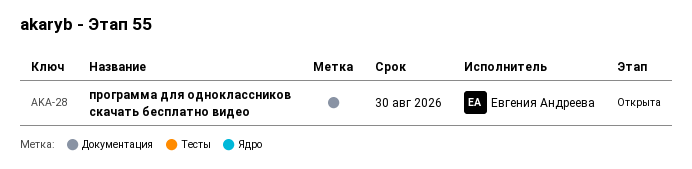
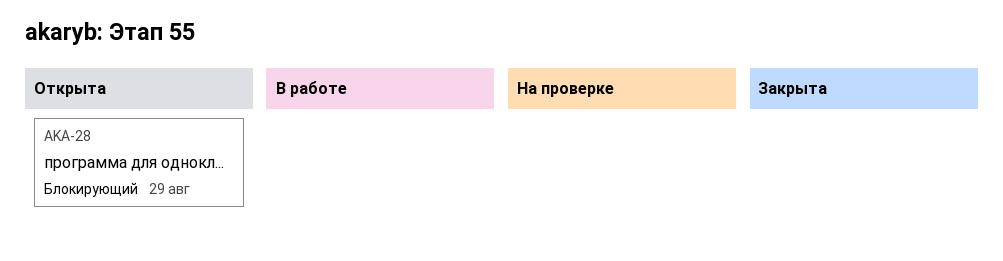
AKA-28, due: Aug 30 -> Aug 29

